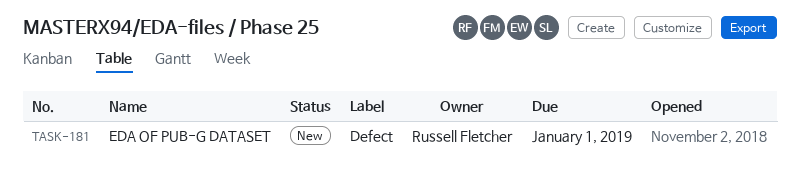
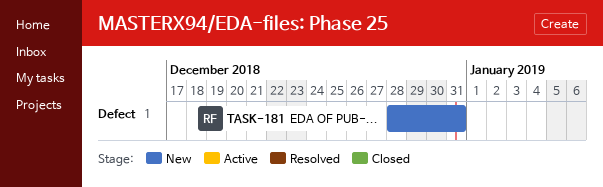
TASK-181, due: Jan 1 -> Dec 31

